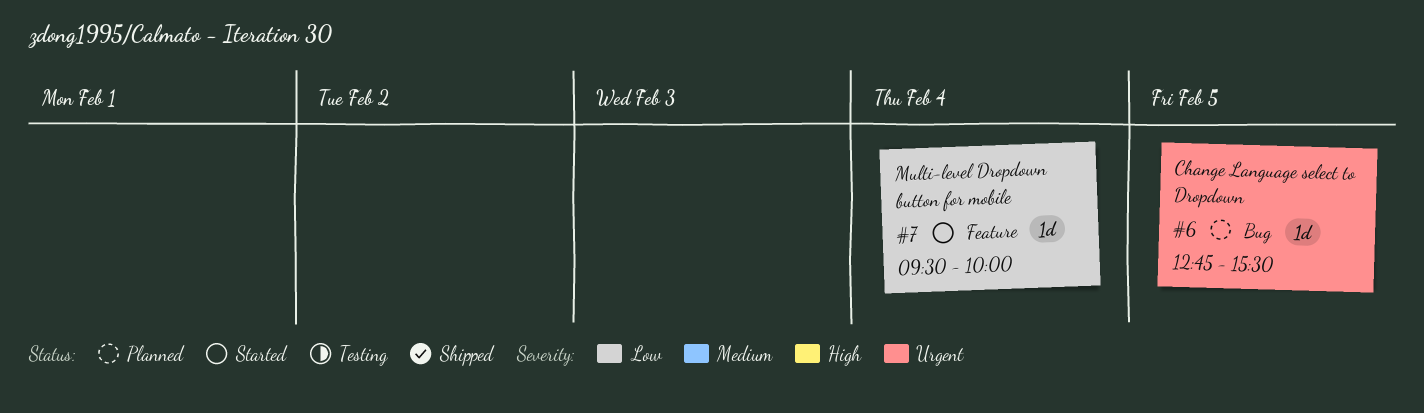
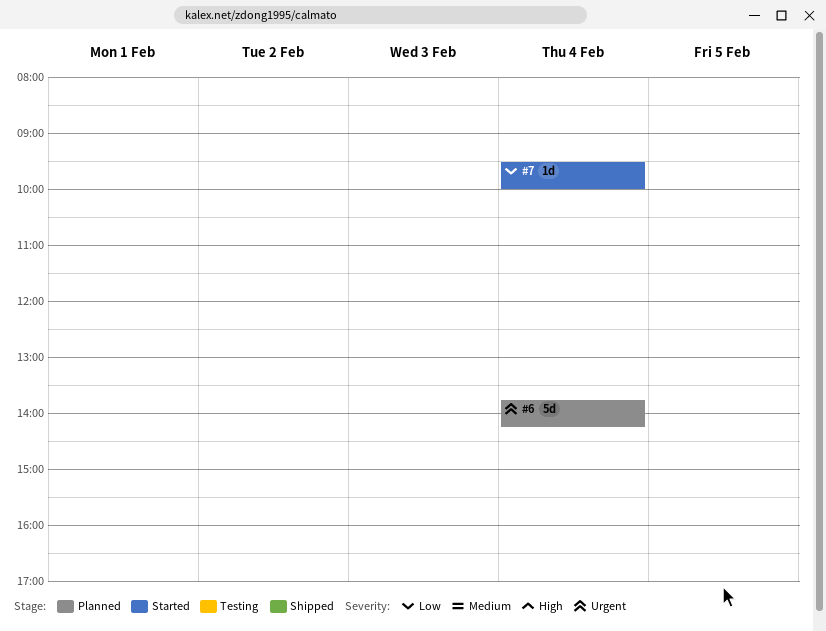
#6, estimate: 1d -> 5d
#6, day: Feb 5 -> Feb 4
#6, begins: 12:45 -> 13:45
#6, ends: 15:30 -> 14:15

